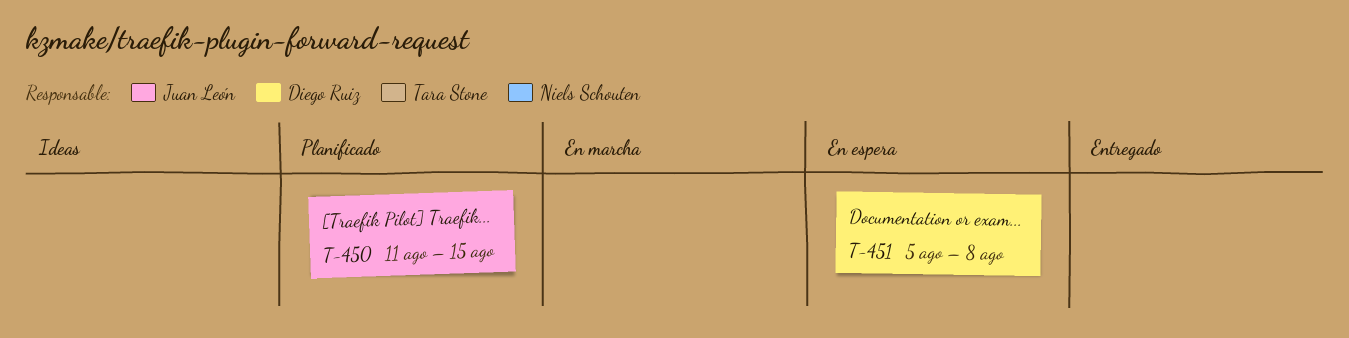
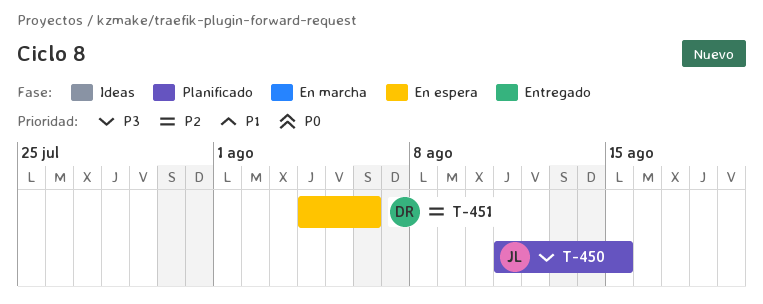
T-451, start: Aug 5 -> Aug 4
T-451, due: Aug 8 -> Aug 6

